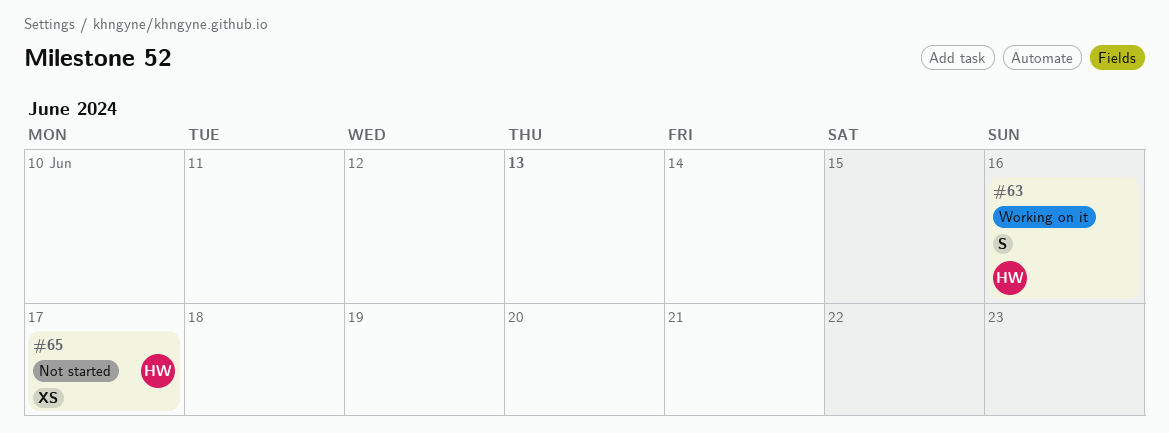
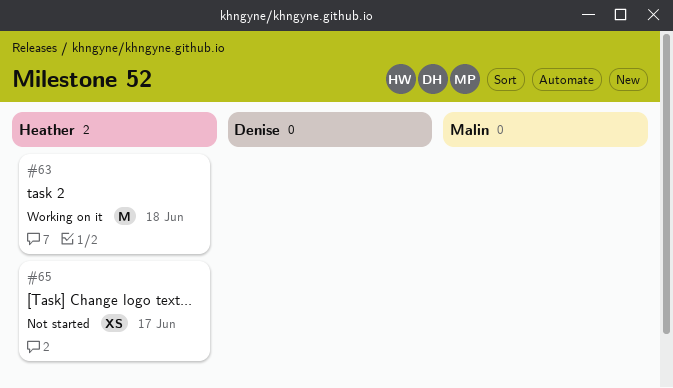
#63, estimate: S -> M
#63, due: Jun 16 -> Jun 18

